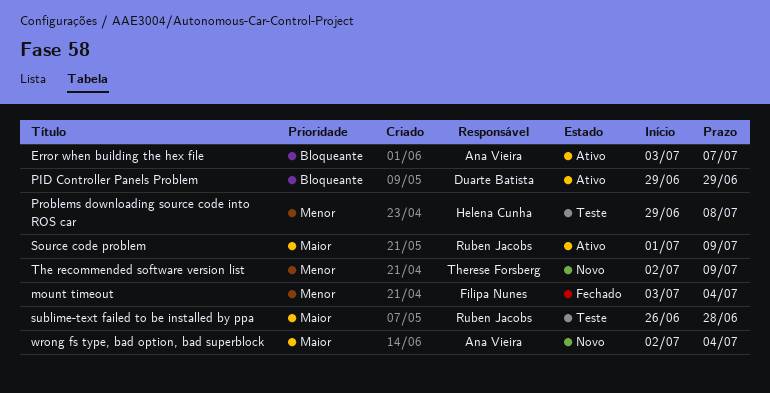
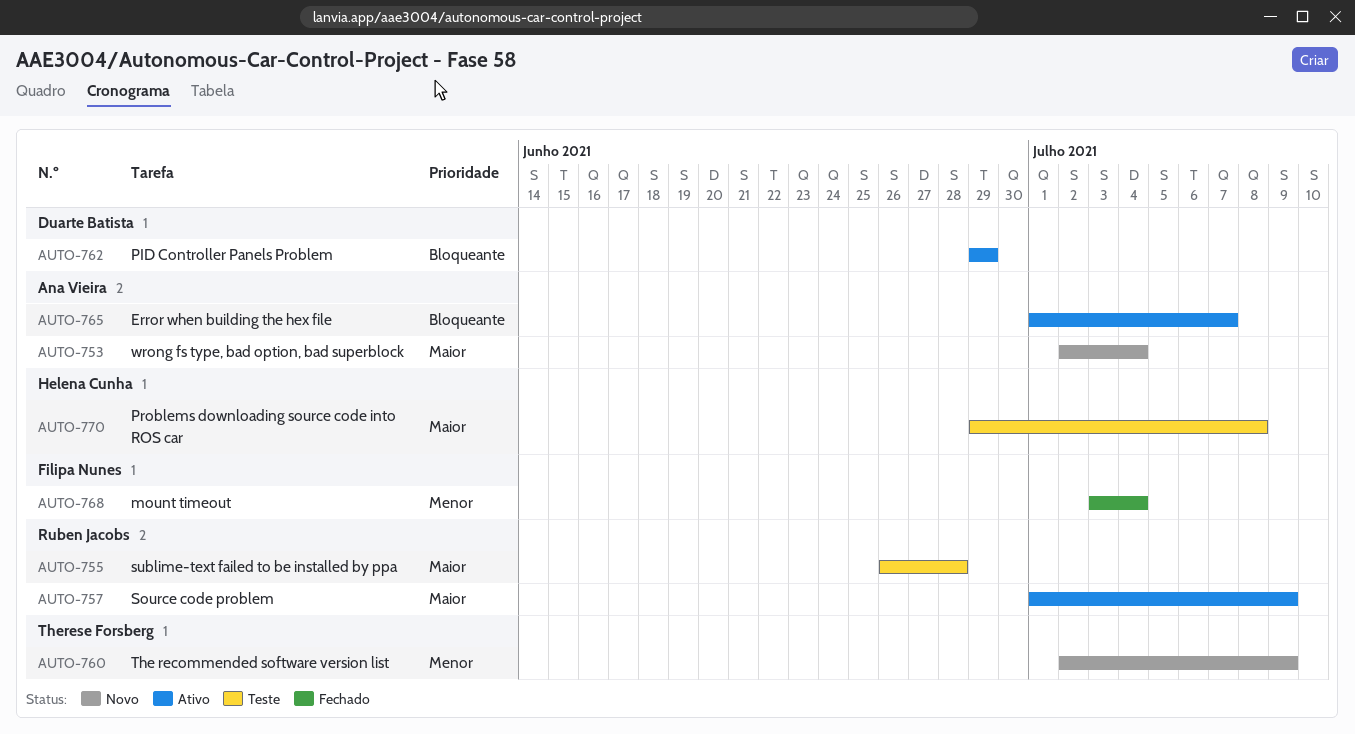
Error when building the hex file, start: Jul 3 -> Jul 1
Problems downloading source code into ROS car, priority: Menor -> Maior

